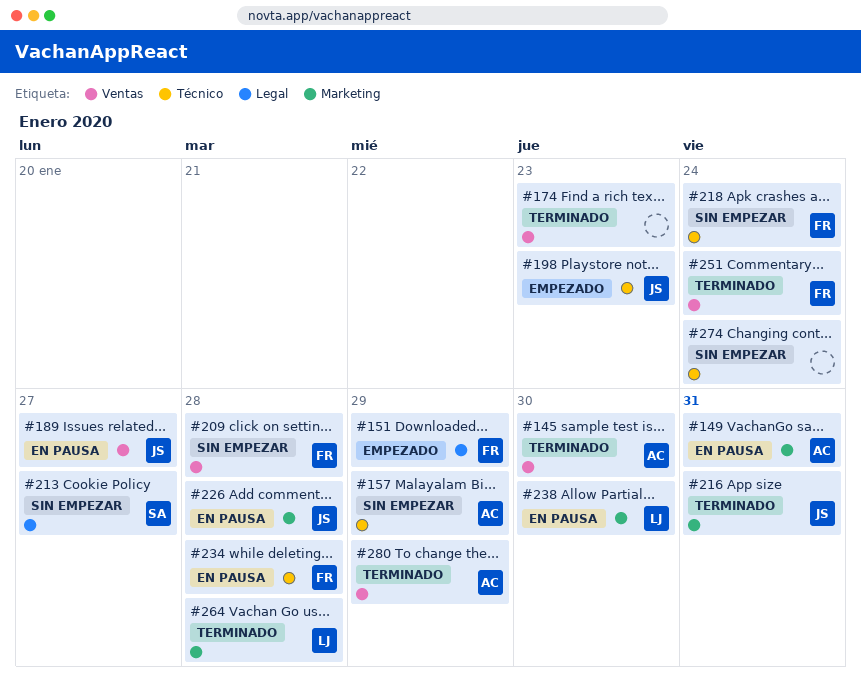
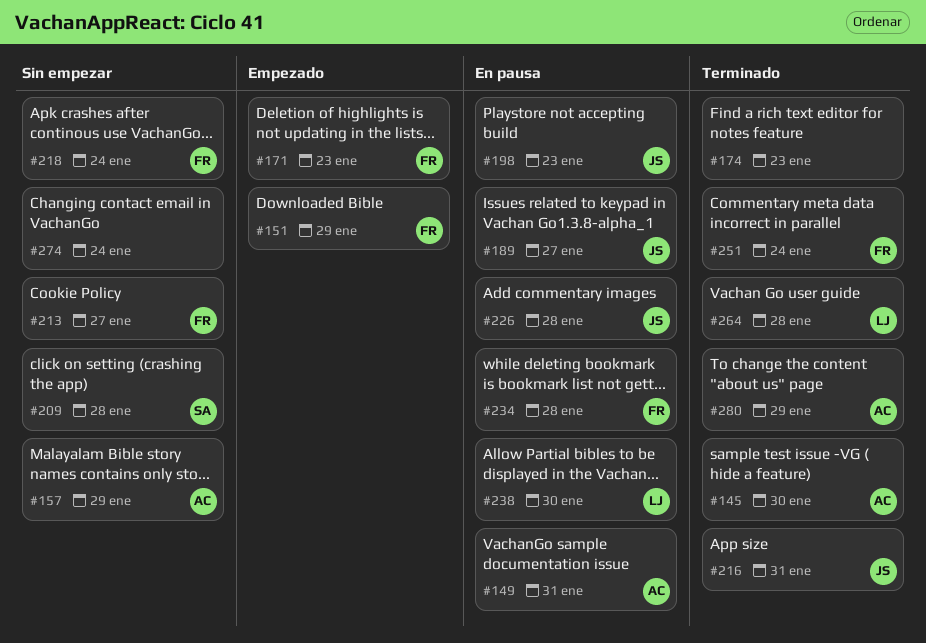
#171: none -> present
#198, status: Empezado -> En pausa
#209, owner: FR -> SA
#213, owner: SA -> FR

